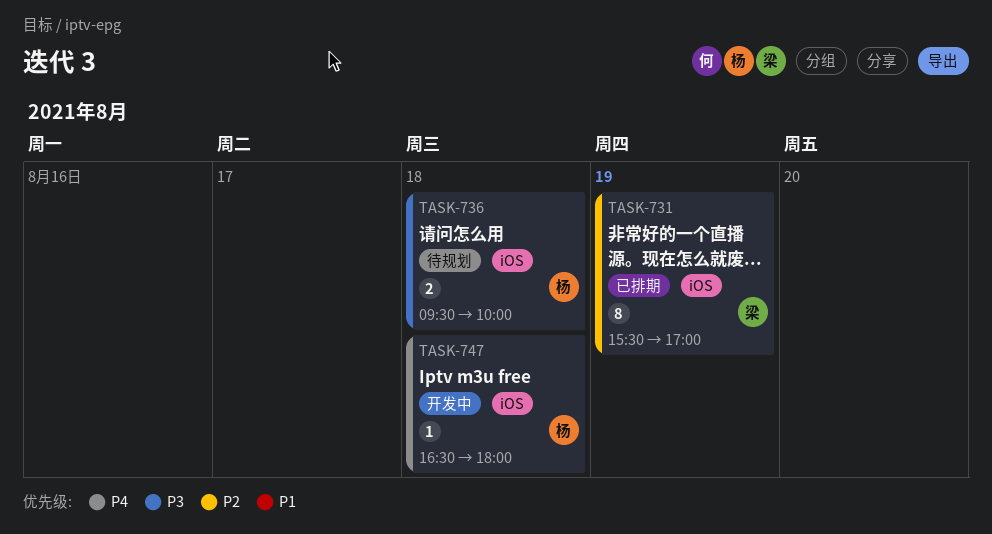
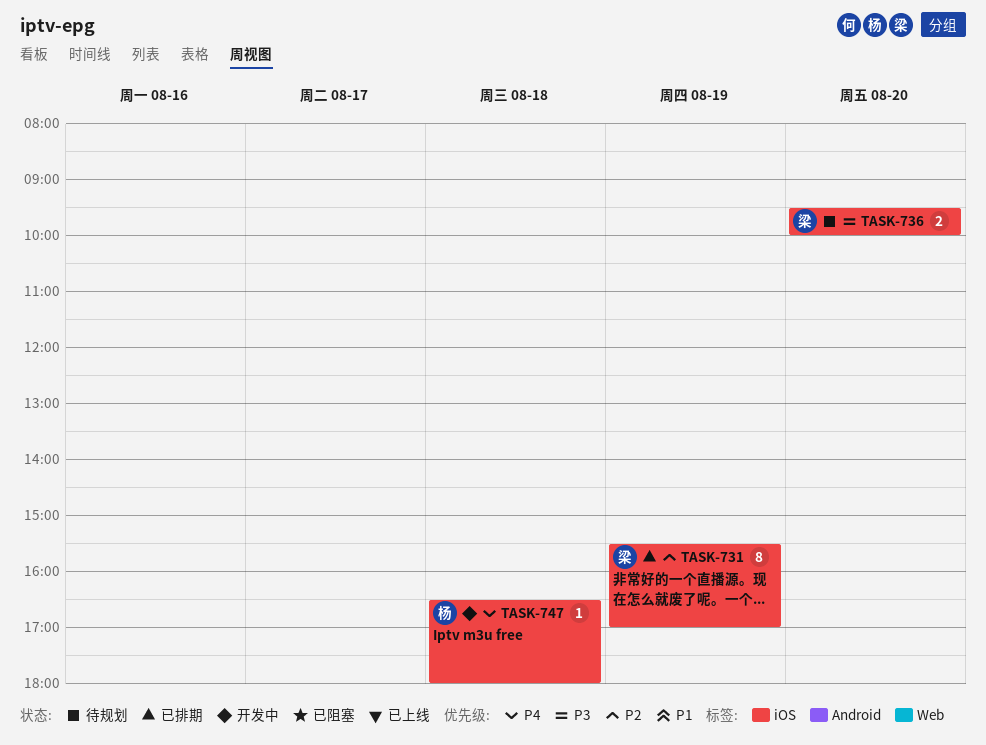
TASK-736, owner: 杨 -> 梁
TASK-736, day: Aug 18 -> Aug 20

